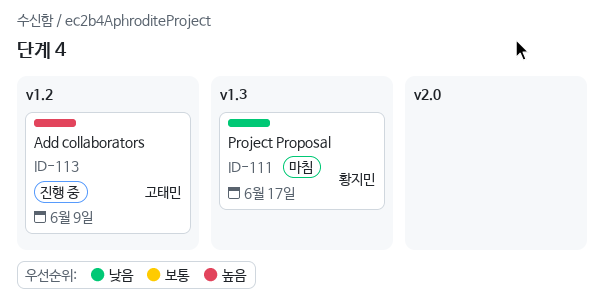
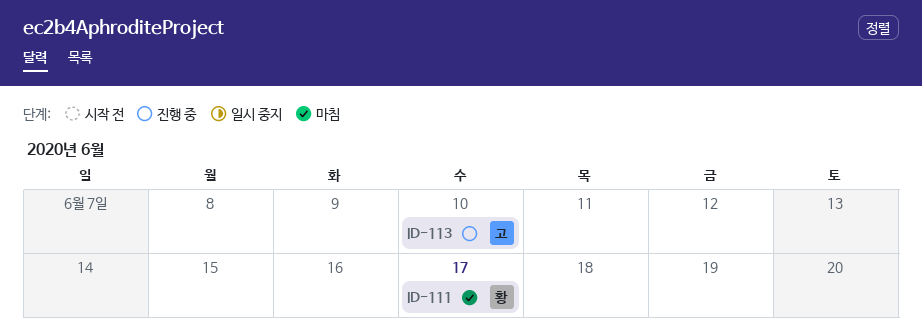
ID-113, due: Jun 9 -> Jun 10

